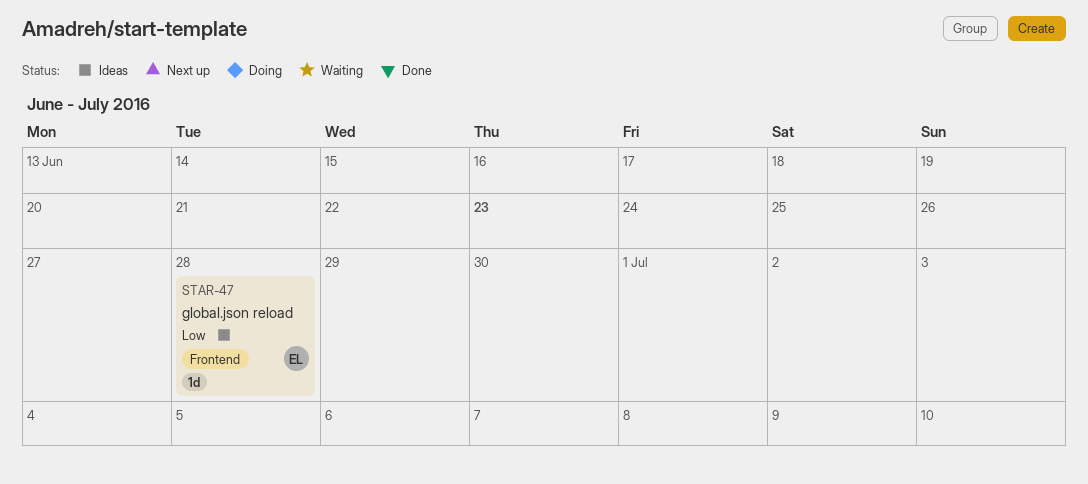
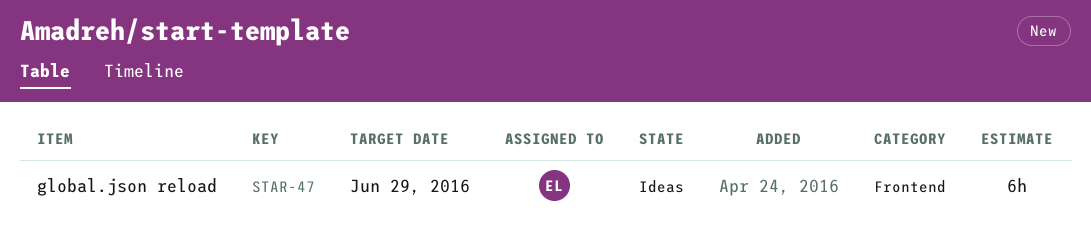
STAR-47, estimate: 1d -> 6h
STAR-47, due: Jun 28 -> Jun 29

